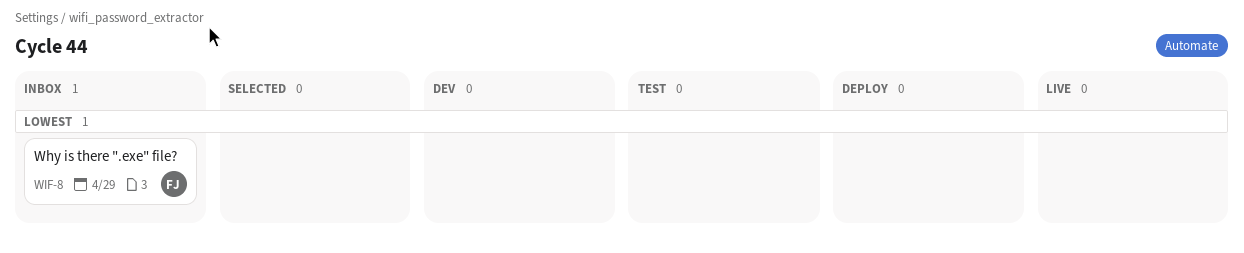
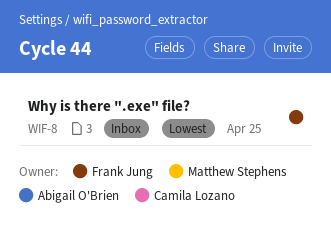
WIF-8, due: Apr 29 -> Apr 25

